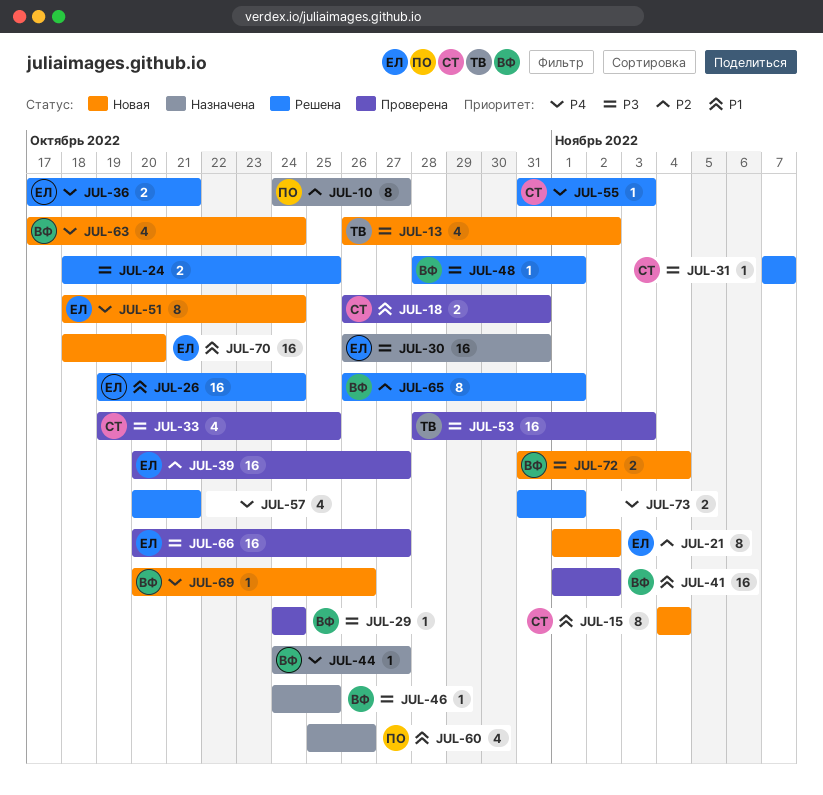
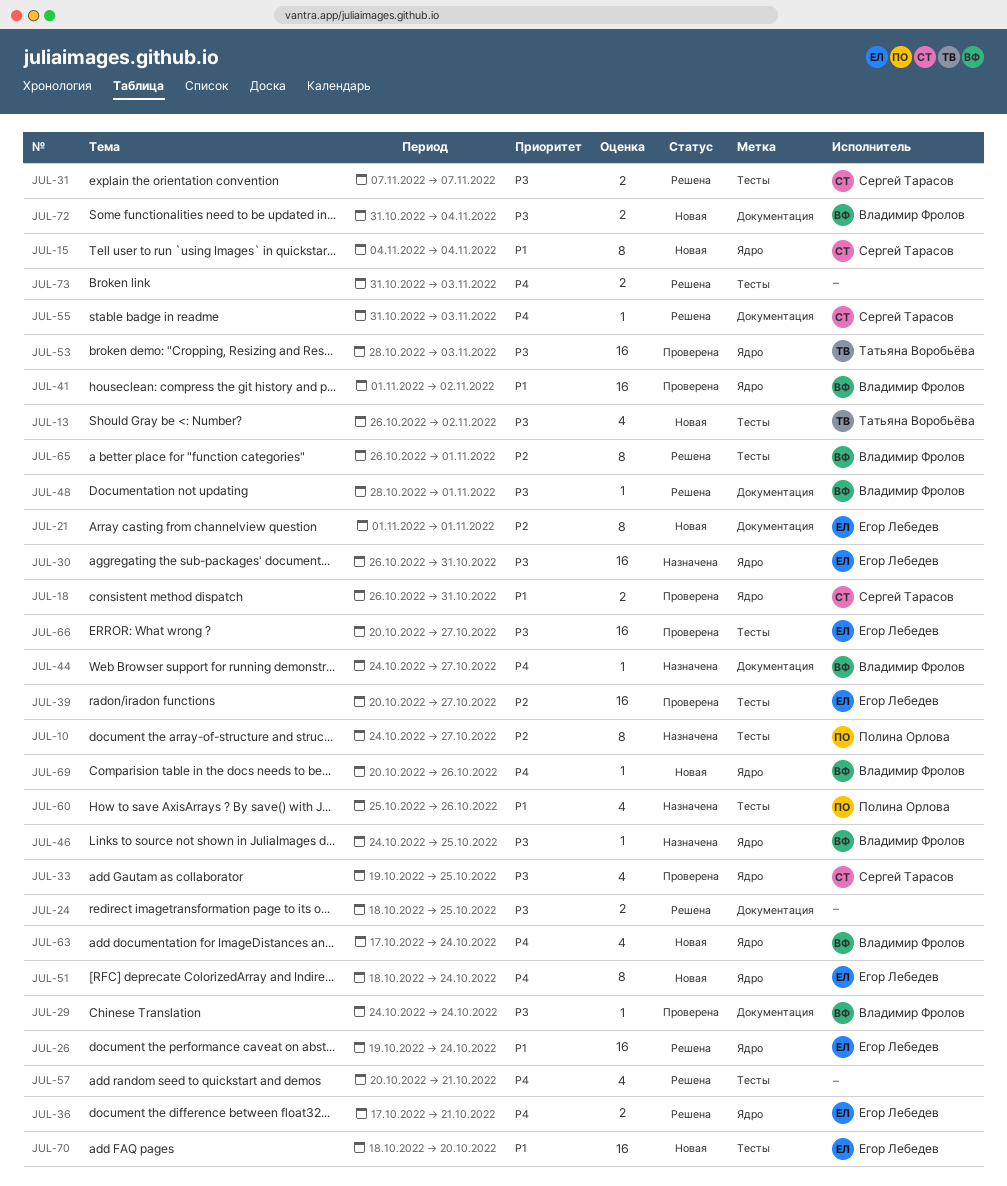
JUL-21, due: Nov 2 -> Nov 1
JUL-31, estimate: 1 -> 2
JUL-73, due: Nov 1 -> Nov 3

